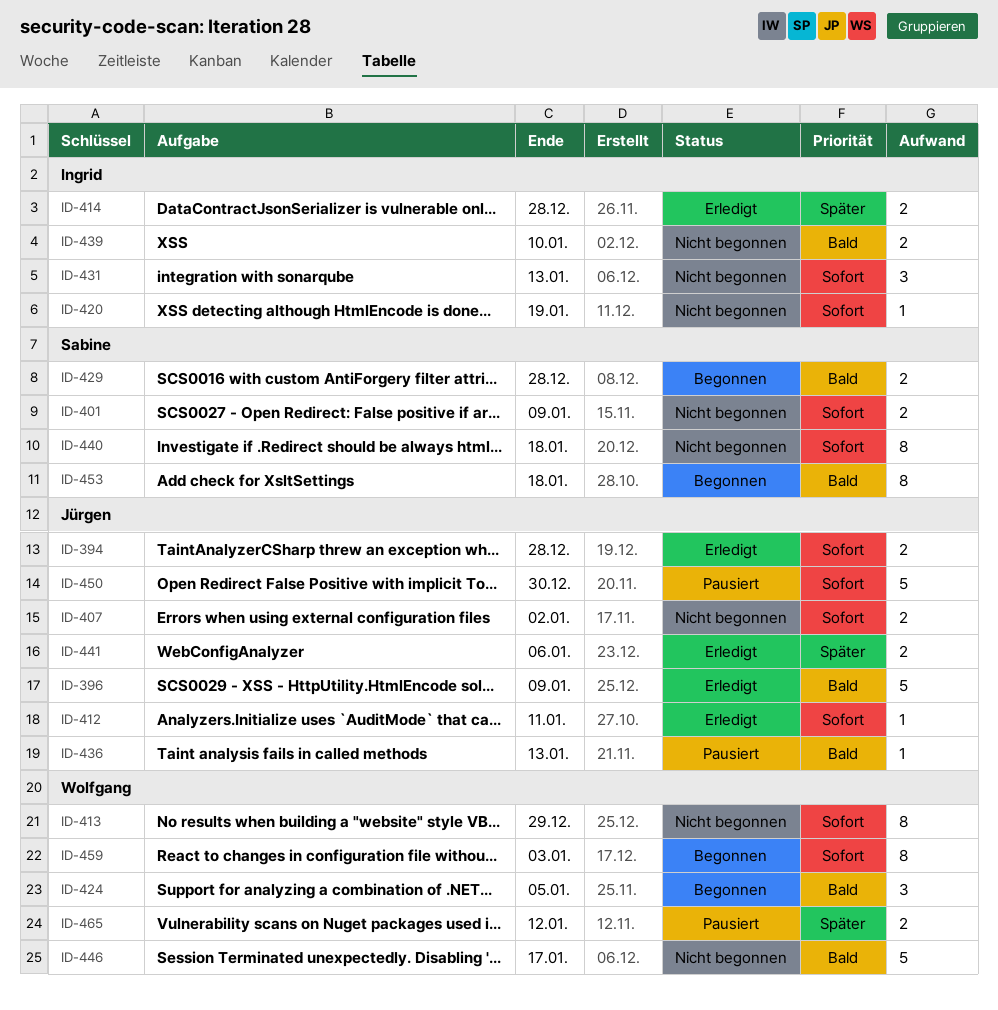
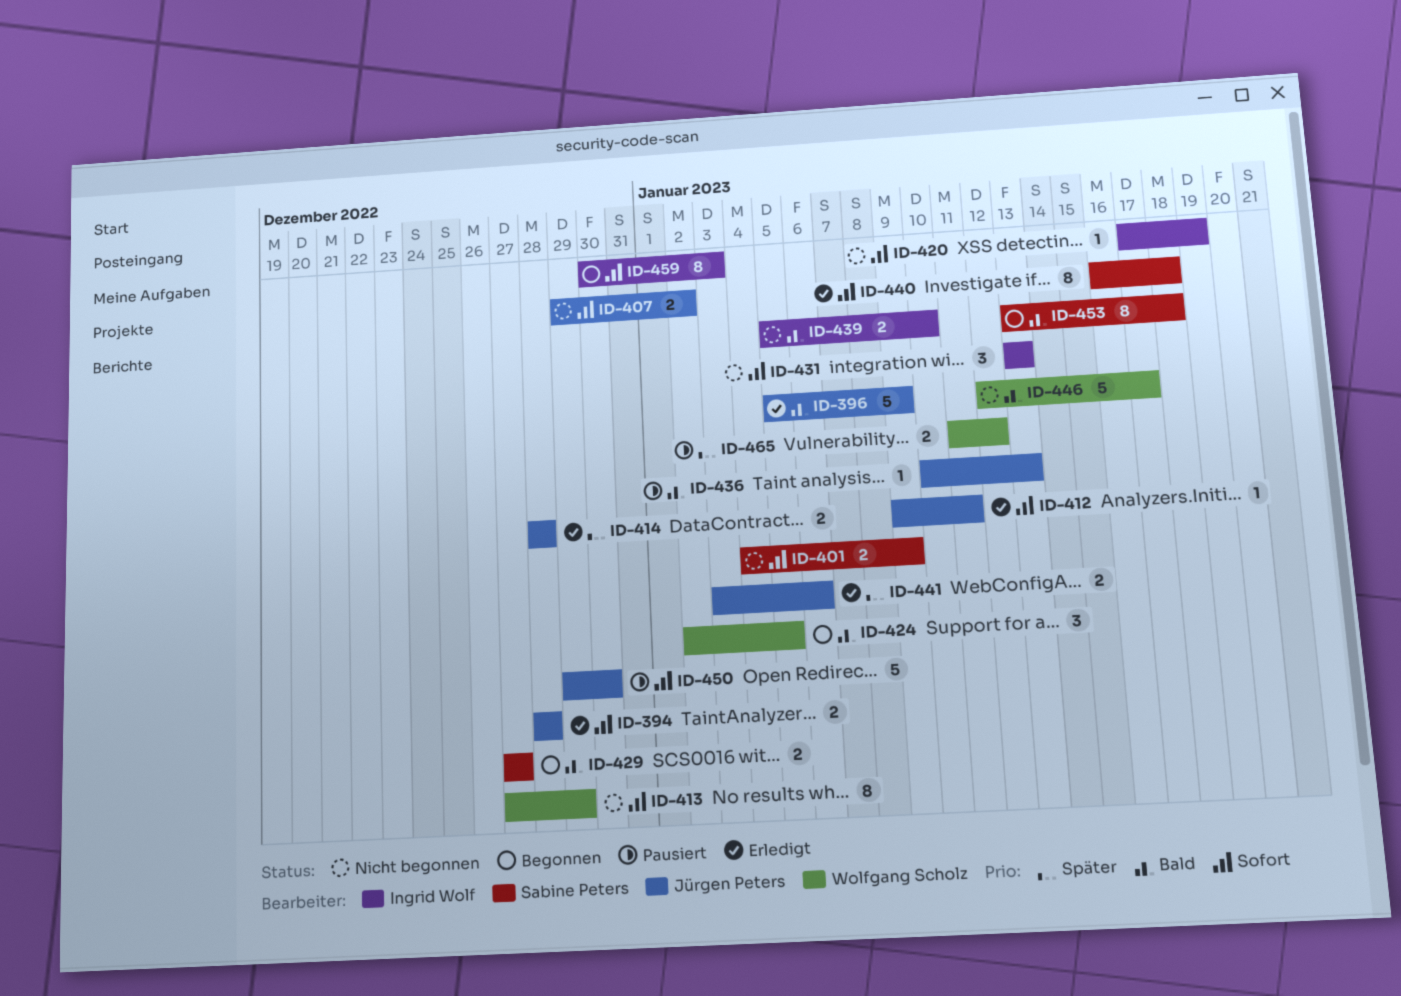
ID-414, owner: Ingrid Wolf -> Jürgen Peters
ID-429, due: Dec 28 -> Dec 27
ID-440, status: Nicht begonnen -> Erledigt
ID-459, owner: Wolfgang Scholz -> Ingrid Wolf

